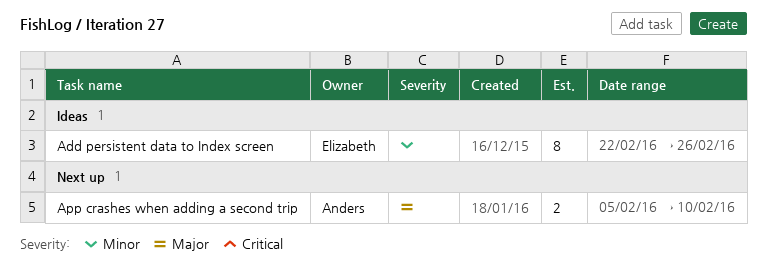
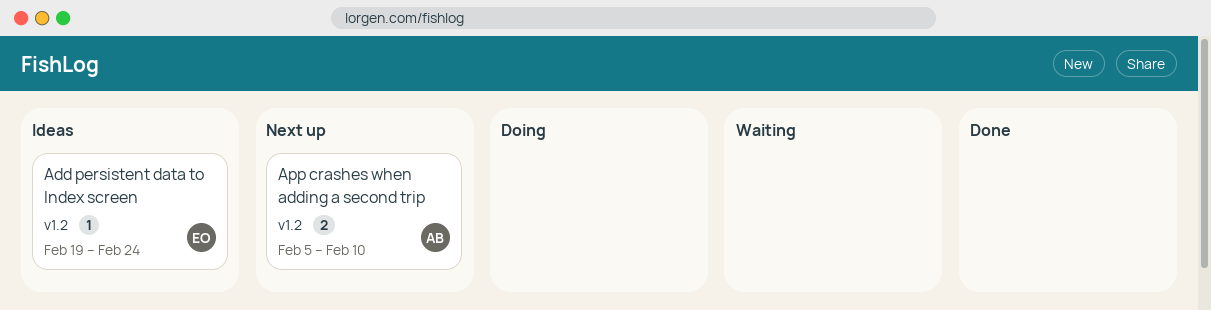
Add persistent data to Index screen, estimate: 8 -> 1
Add persistent data to Index screen, start: Feb 22 -> Feb 19
Add persistent data to Index screen, due: Feb 26 -> Feb 24

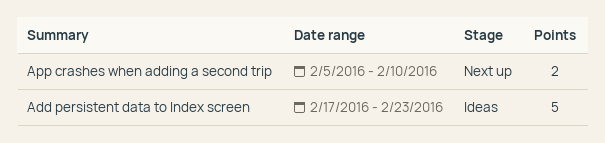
Add persistent data to Index screen, estimate: 1 -> 5
Add persistent data to Index screen, start: Feb 19 -> Feb 17
Add persistent data to Index screen, due: Feb 24 -> Feb 23

